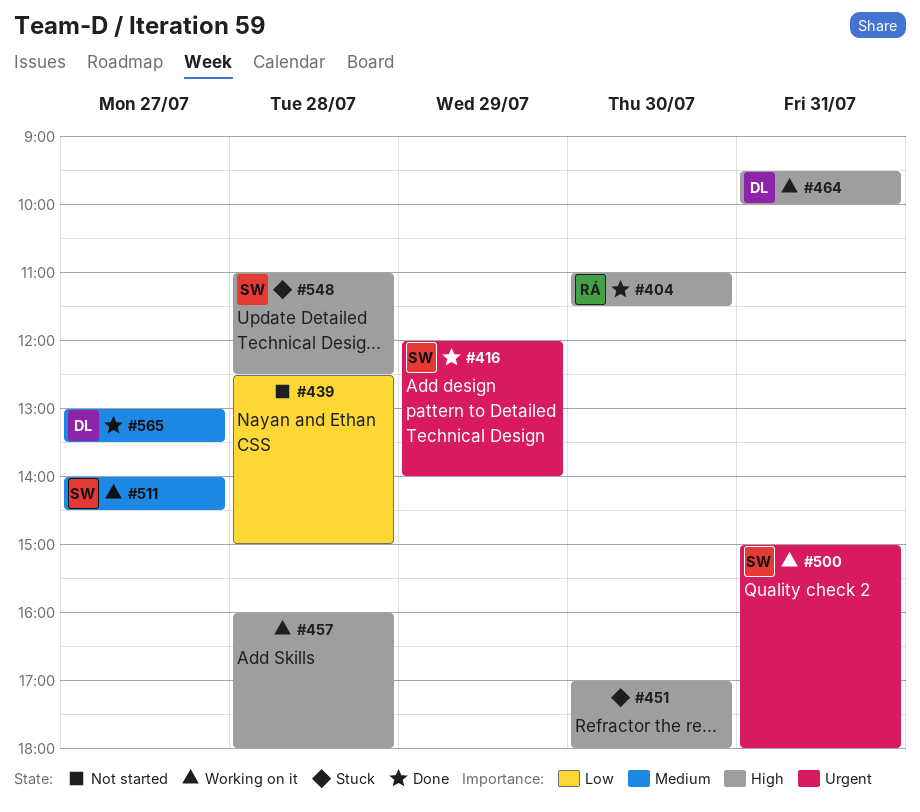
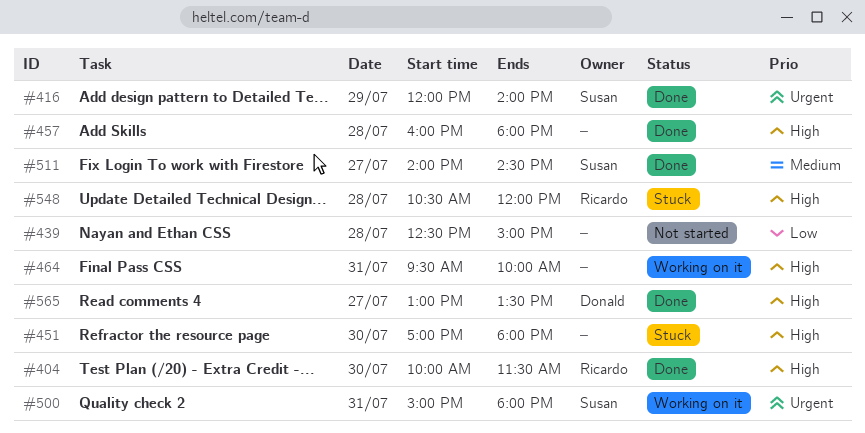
#404, begins: 11:00 -> 10:00
#457, status: Working on it -> Done
#464, owner: Donald -> none
#511, status: Working on it -> Done
#548, owner: Susan -> Ricardo
#548, begins: 11:00 -> 10:30
#548, ends: 12:30 -> 12:00
#565, priority: Medium -> High

